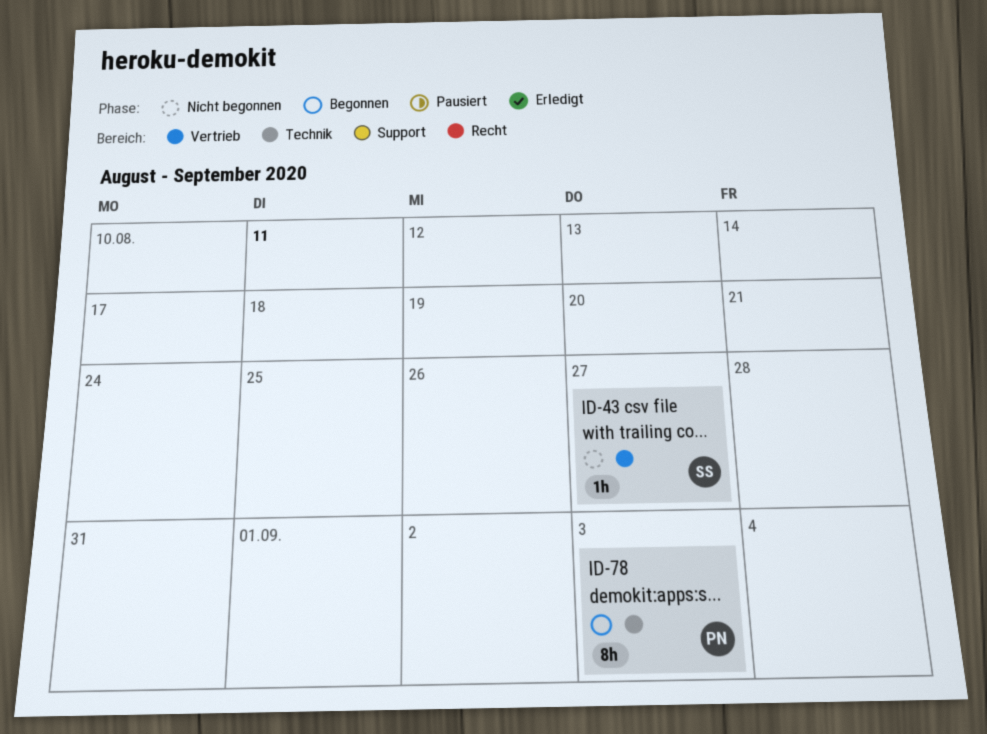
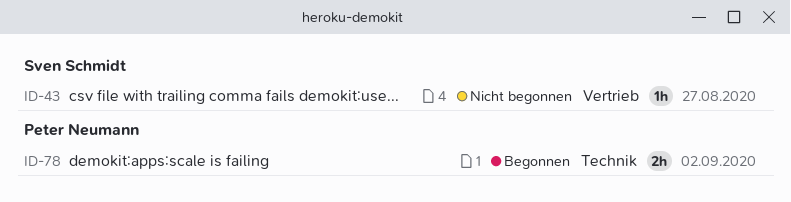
ID-78, estimate: 8h -> 2h
ID-78, due: Sep 3 -> Sep 2

